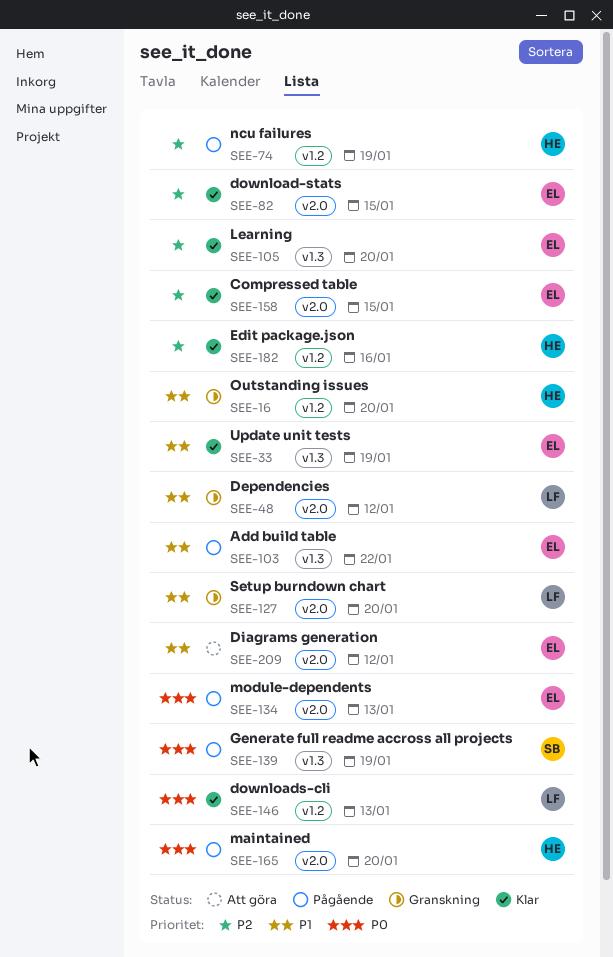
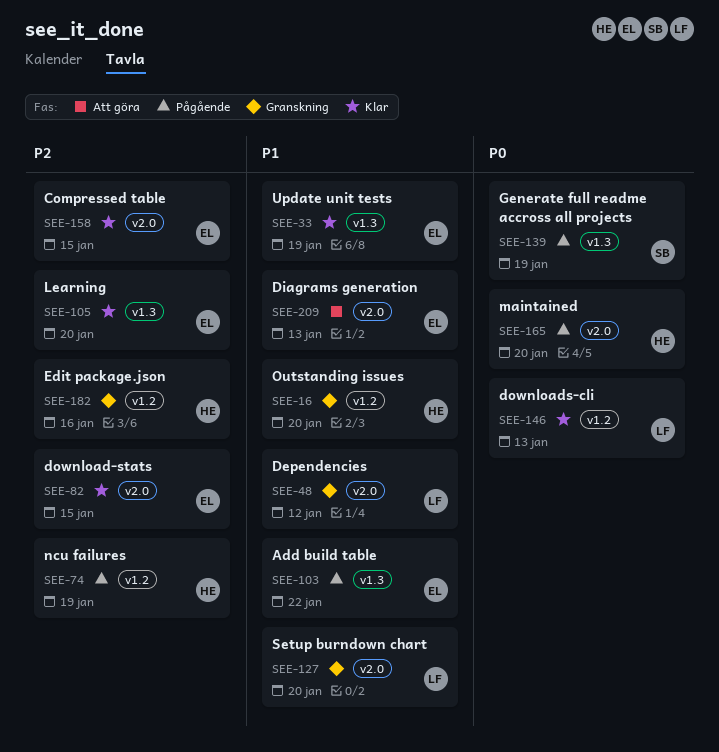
SEE-134: present -> none
SEE-182, status: Klar -> Granskning
SEE-209, due: Jan 12 -> Jan 13

